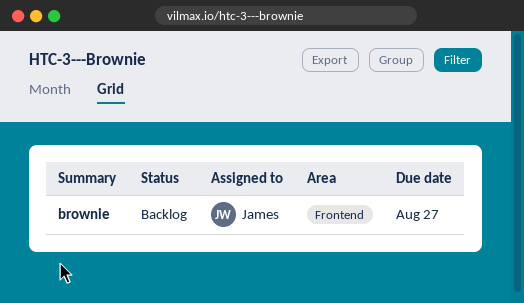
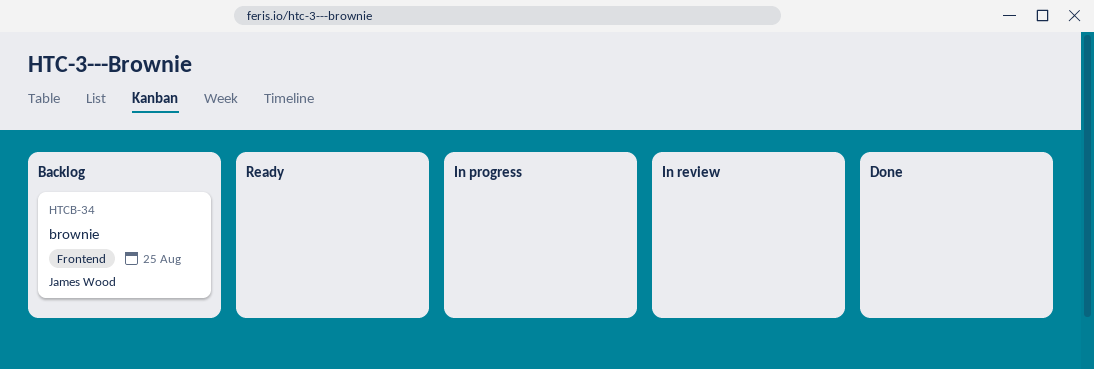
brownie, due: Aug 27 -> Aug 25

